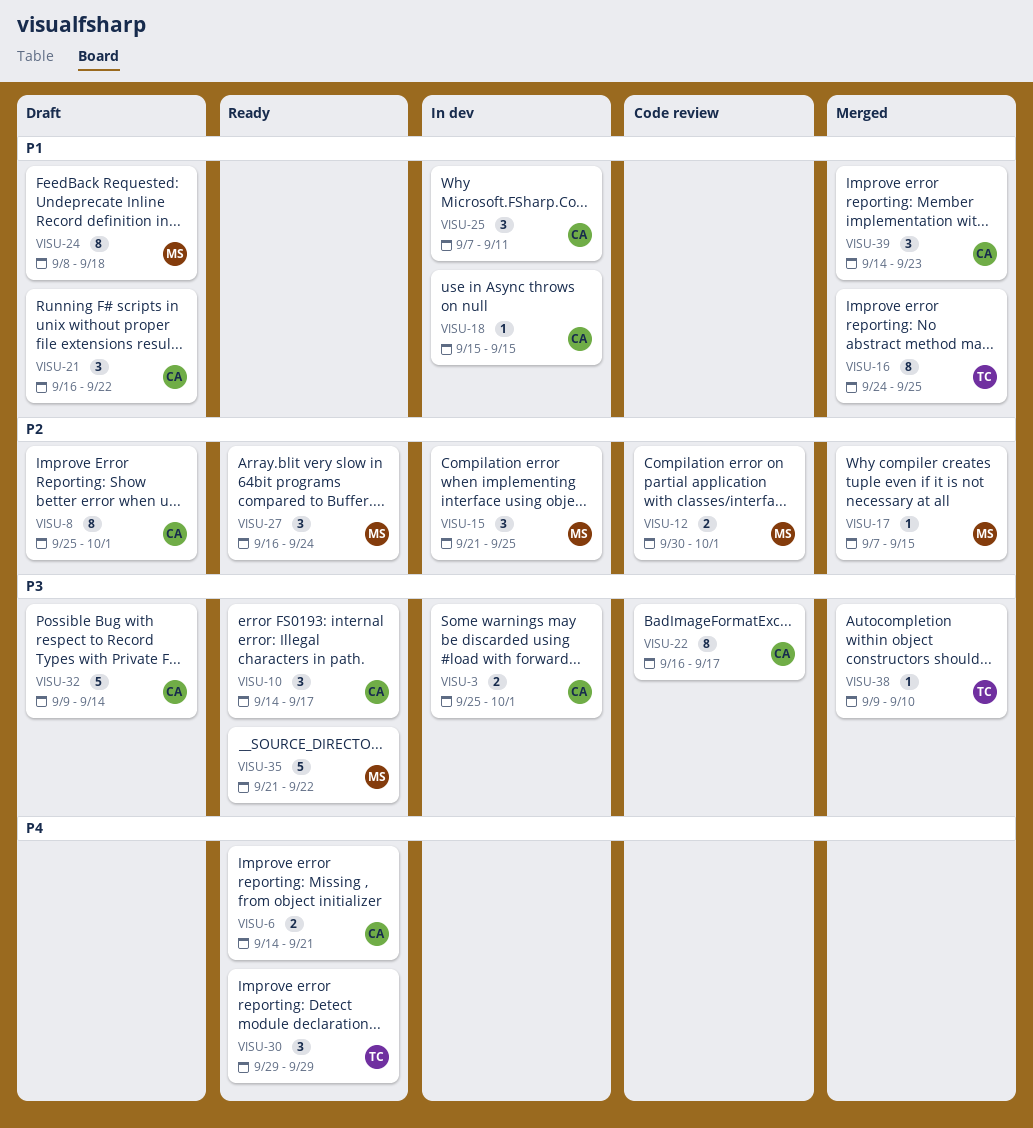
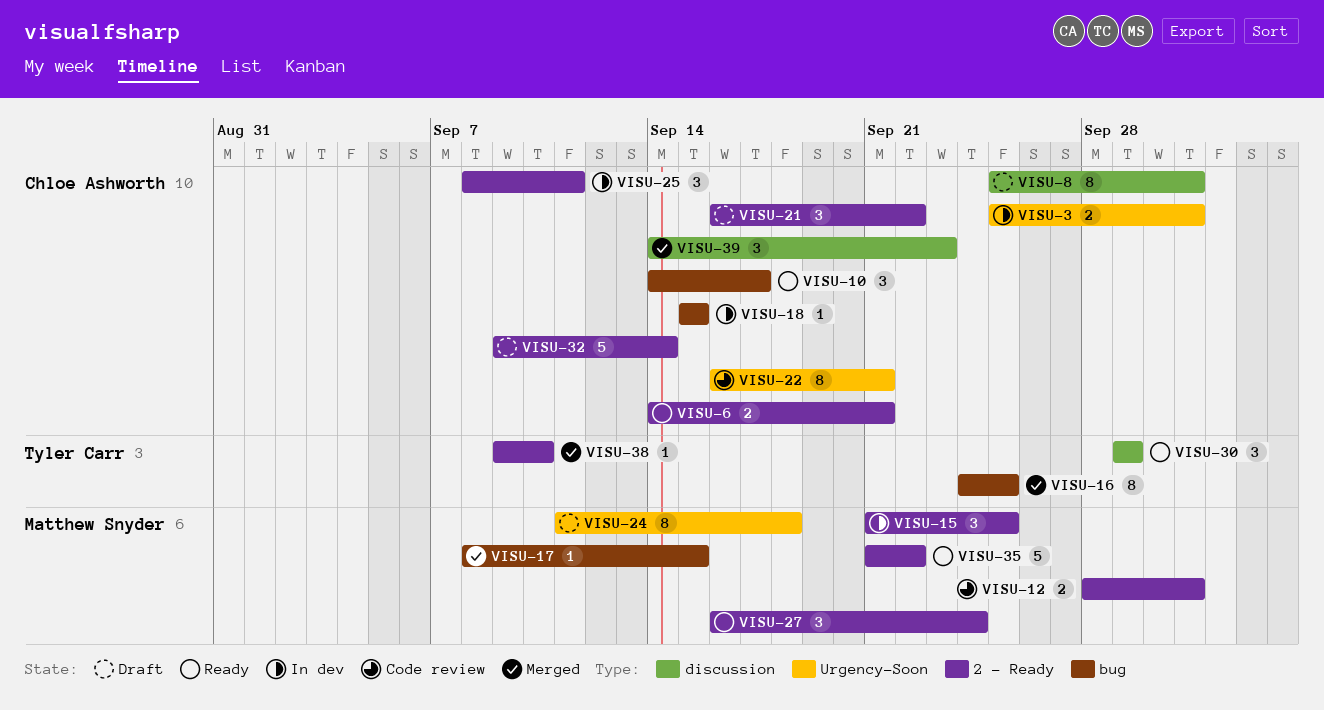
VISU-12, start: Sep 30 -> Sep 28
VISU-17, start: Sep 7 -> Sep 8
VISU-22, due: Sep 17 -> Sep 21
VISU-24, start: Sep 8 -> Sep 11
VISU-25, start: Sep 7 -> Sep 8

